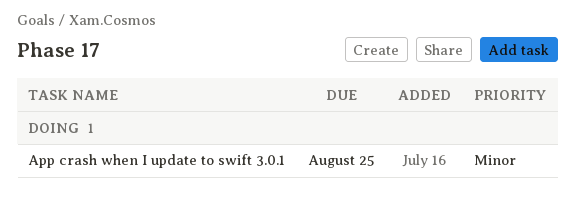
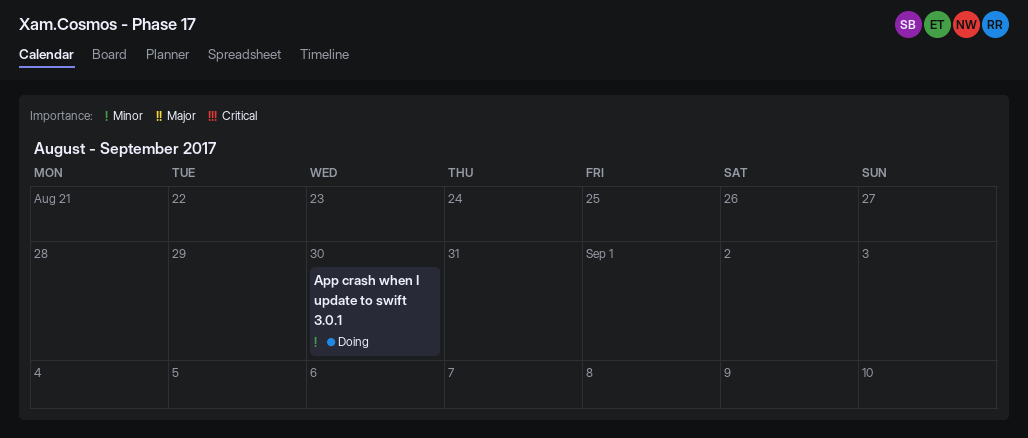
App crash when I update to swift 3.0.1, due: Aug 25 -> Aug 30

